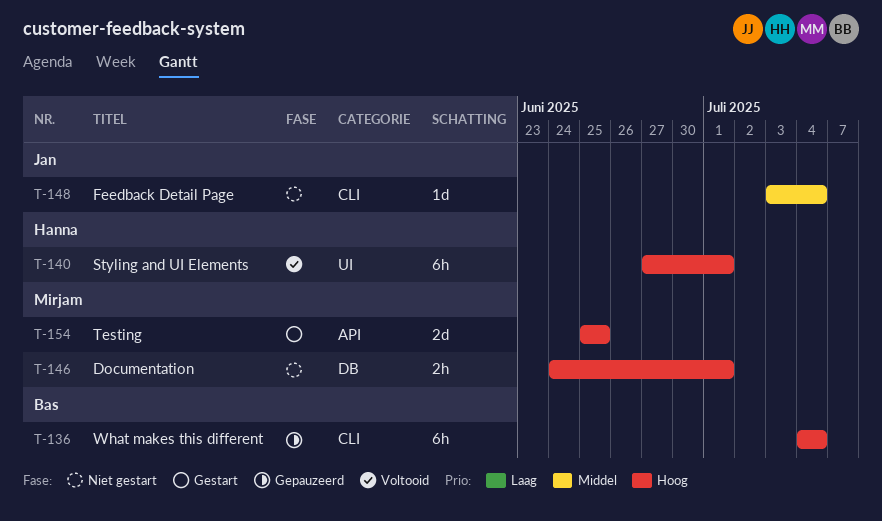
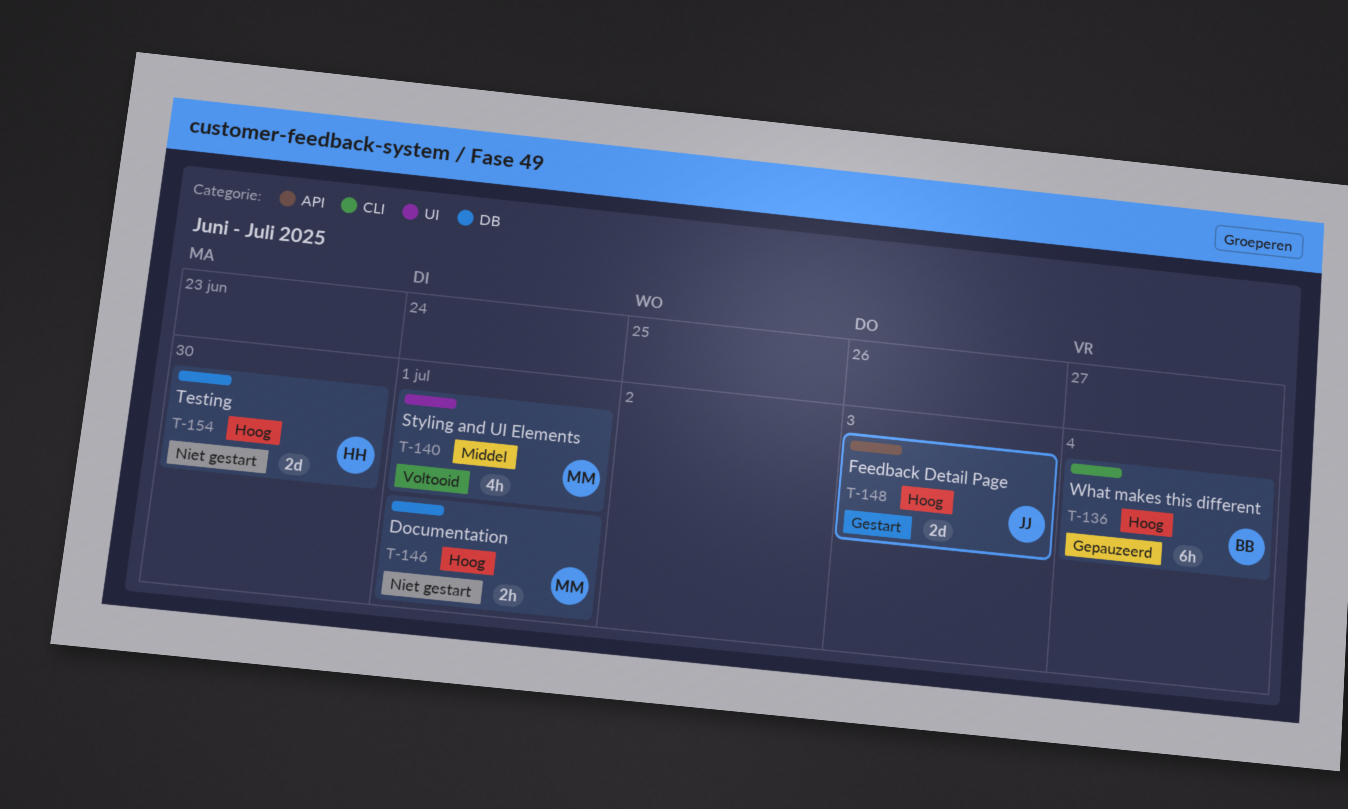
T-140, owner: Hanna -> Mirjam
T-140, priority: Hoog -> Middel
T-140, estimate: 6h -> 4h
T-148, status: Niet gestart -> Gestart
T-148, priority: Middel -> Hoog
T-148, label: CLI -> API
T-148, estimate: 1d -> 2d
T-148, due: Jul 4 -> Jul 3
T-154, status: Gestart -> Niet gestart
T-154, owner: Mirjam -> Hanna
T-154, label: API -> DB
T-154, due: Jun 25 -> Jun 30

